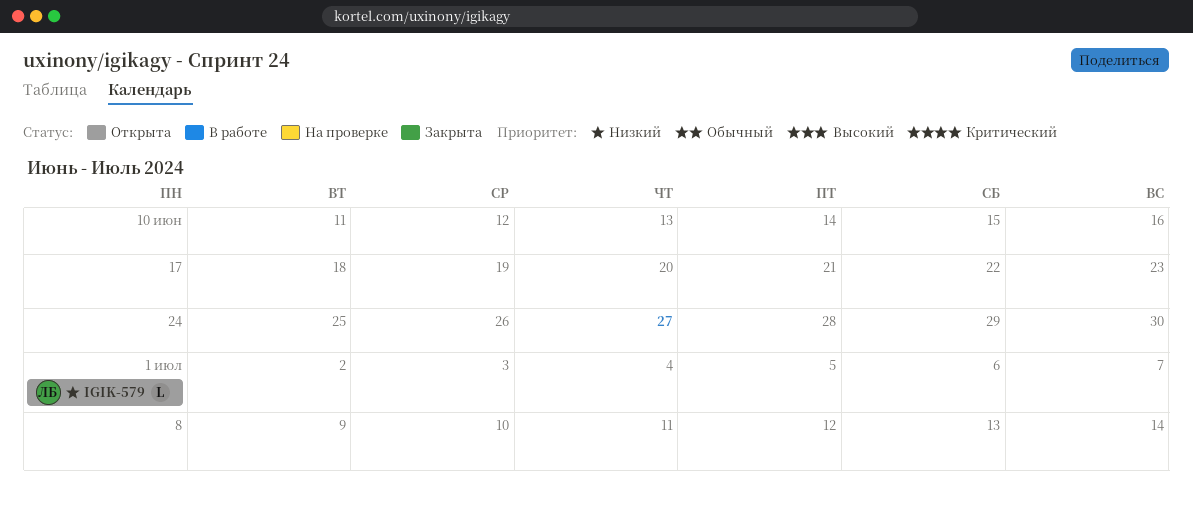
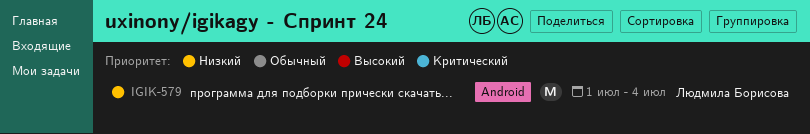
IGIK-579, estimate: L -> M
IGIK-579, due: Jul 1 -> Jul 4

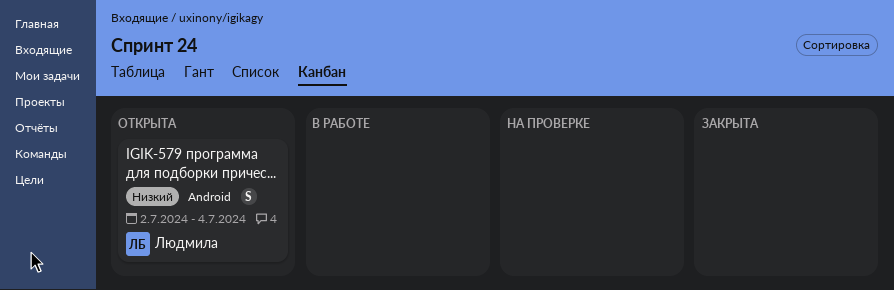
IGIK-579, estimate: M -> S
IGIK-579, start: Jul 1 -> Jul 2

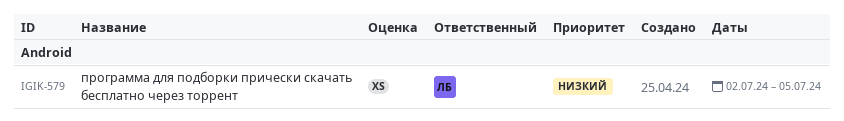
IGIK-579, estimate: S -> XS
IGIK-579, due: Jul 4 -> Jul 5

